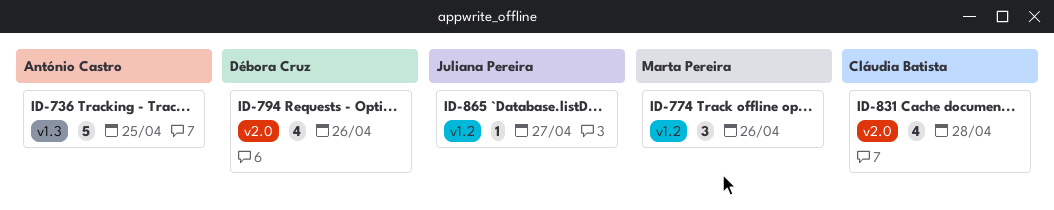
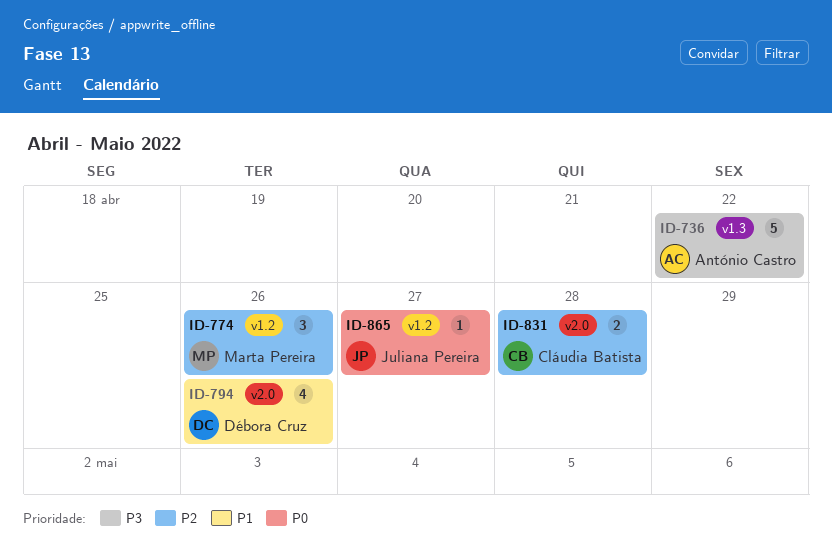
ID-736, due: Apr 25 -> Apr 22
ID-831, estimate: 4 -> 2

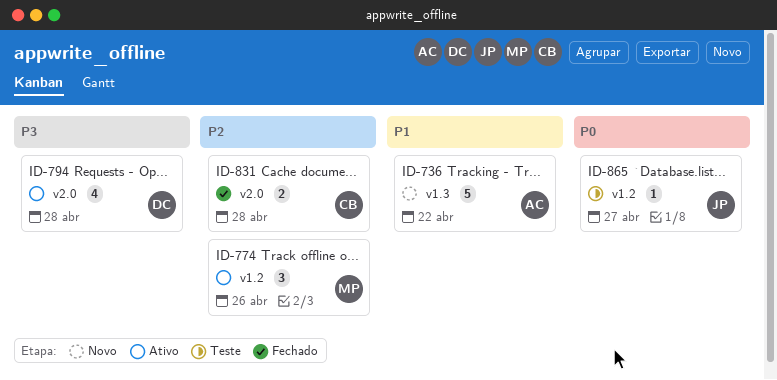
ID-736, priority: P3 -> P1
ID-794, priority: P1 -> P3
ID-794, due: Apr 26 -> Apr 28

